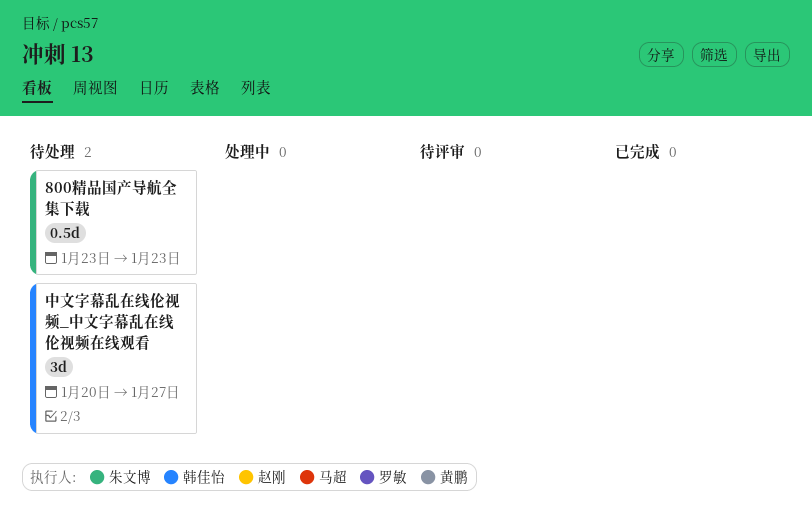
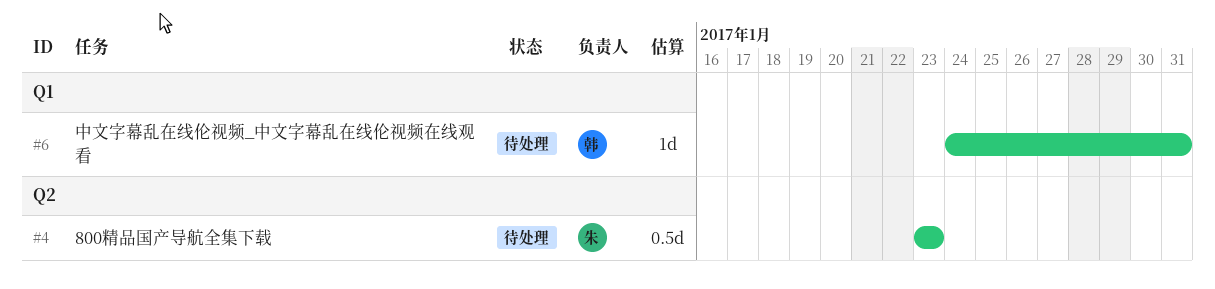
中文字幕乱在线伦视频_中文字幕乱在线伦视频在线观看, estimate: 3d -> 1d
中文字幕乱在线伦视频_中文字幕乱在线伦视频在线观看, start: Jan 20 -> Jan 24
中文字幕乱在线伦视频_中文字幕乱在线伦视频在线观看, due: Jan 27 -> Jan 31

